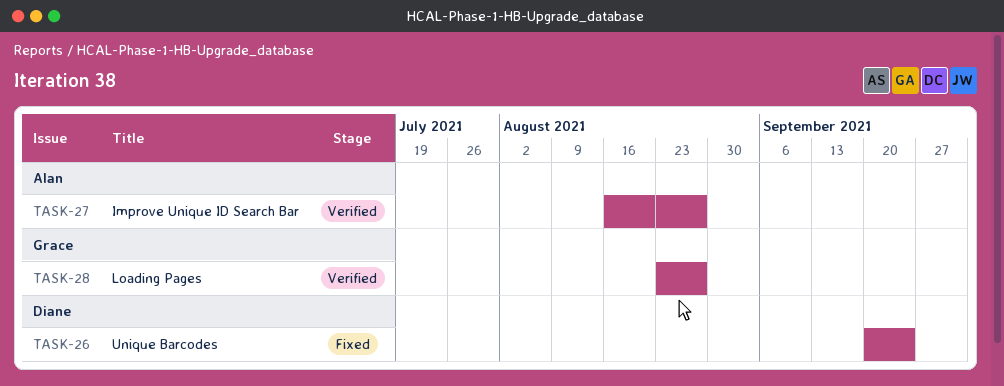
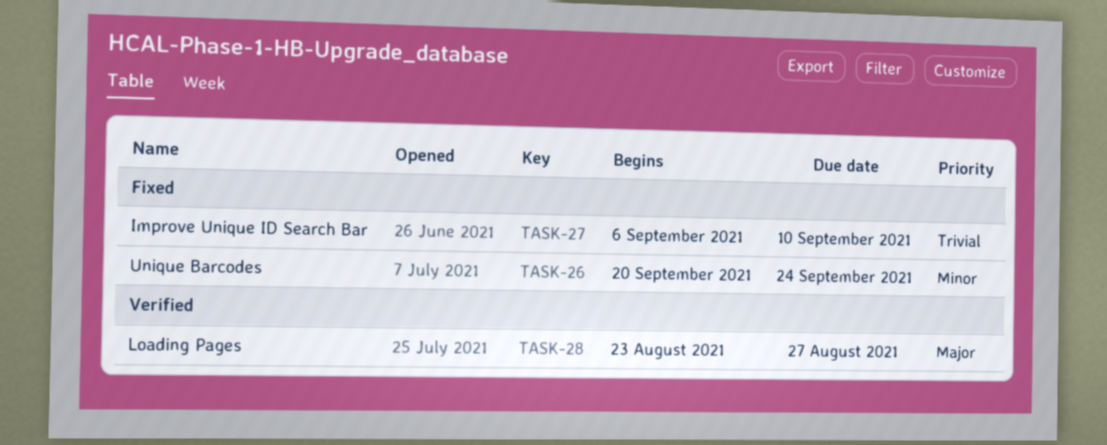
TASK-27, status: Verified -> Fixed
TASK-27, start: Aug 16 -> Sep 6
TASK-27, due: Aug 27 -> Sep 10

